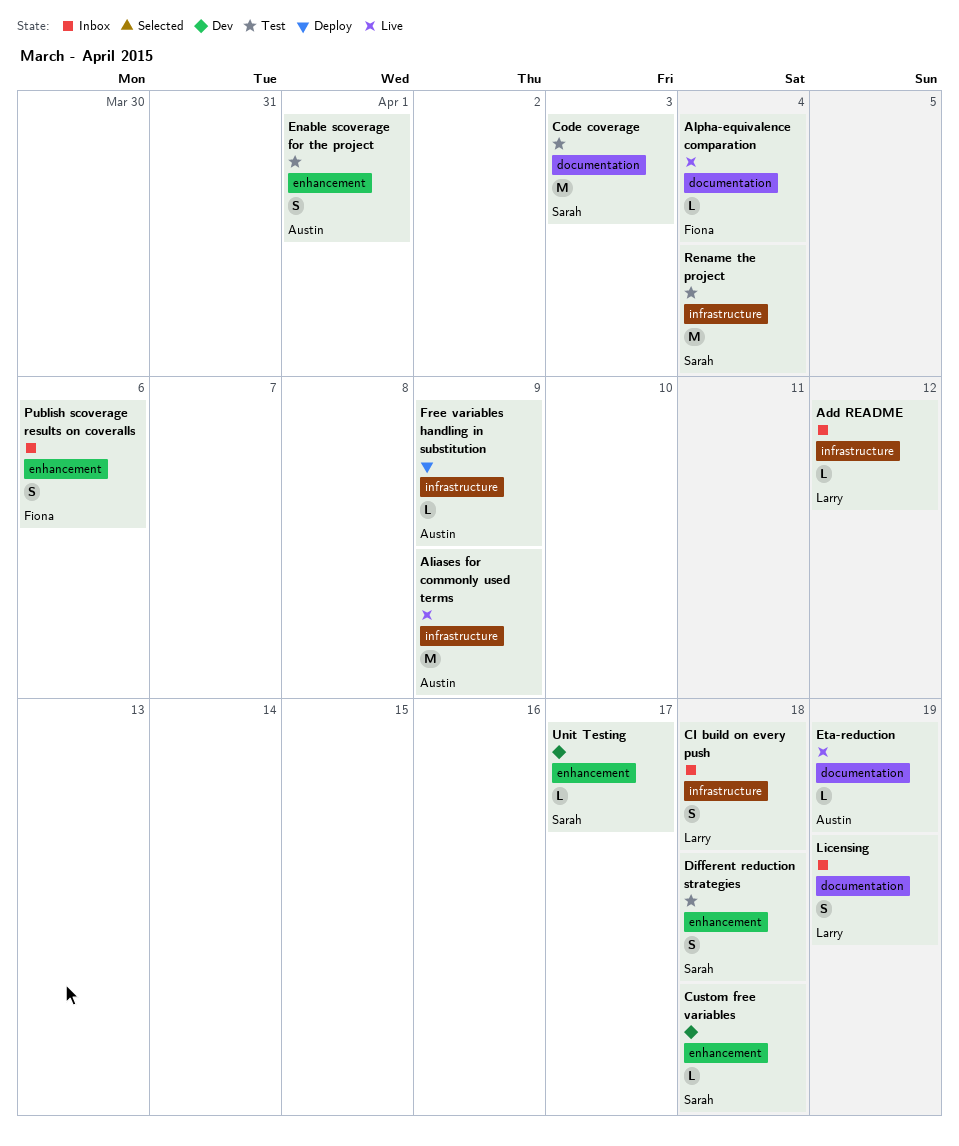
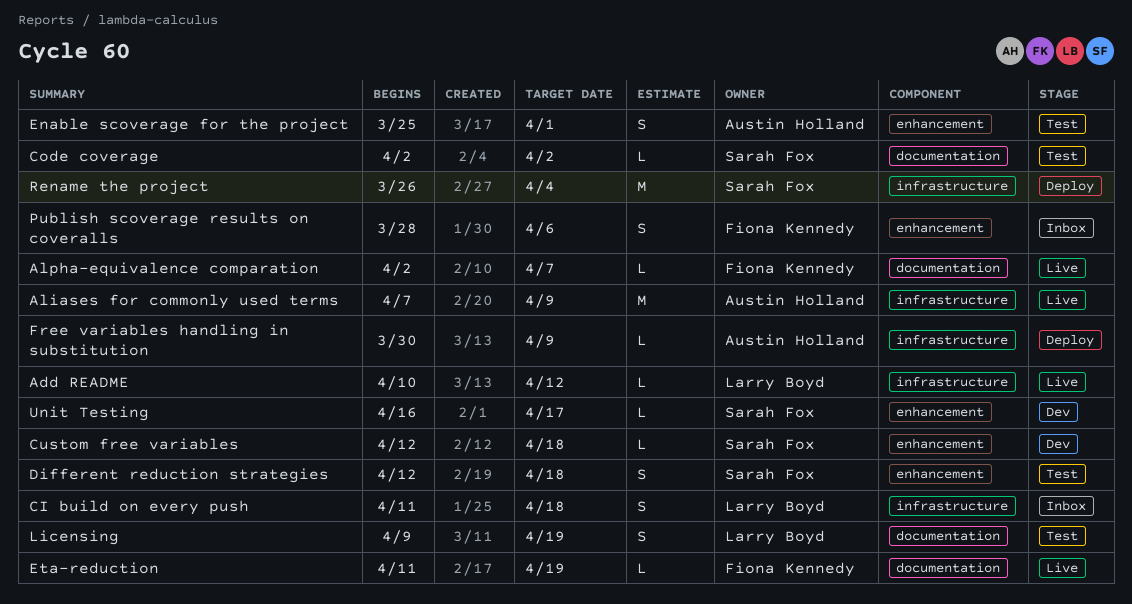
Add README, status: Inbox -> Live
Alpha-equivalence comparation, due: Apr 4 -> Apr 7
Code coverage, estimate: M -> L
Code coverage, due: Apr 3 -> Apr 2
Eta-reduction, owner: Austin Holland -> Fiona Kennedy
Licensing, status: Inbox -> Test
Rename the project, status: Test -> Deploy

